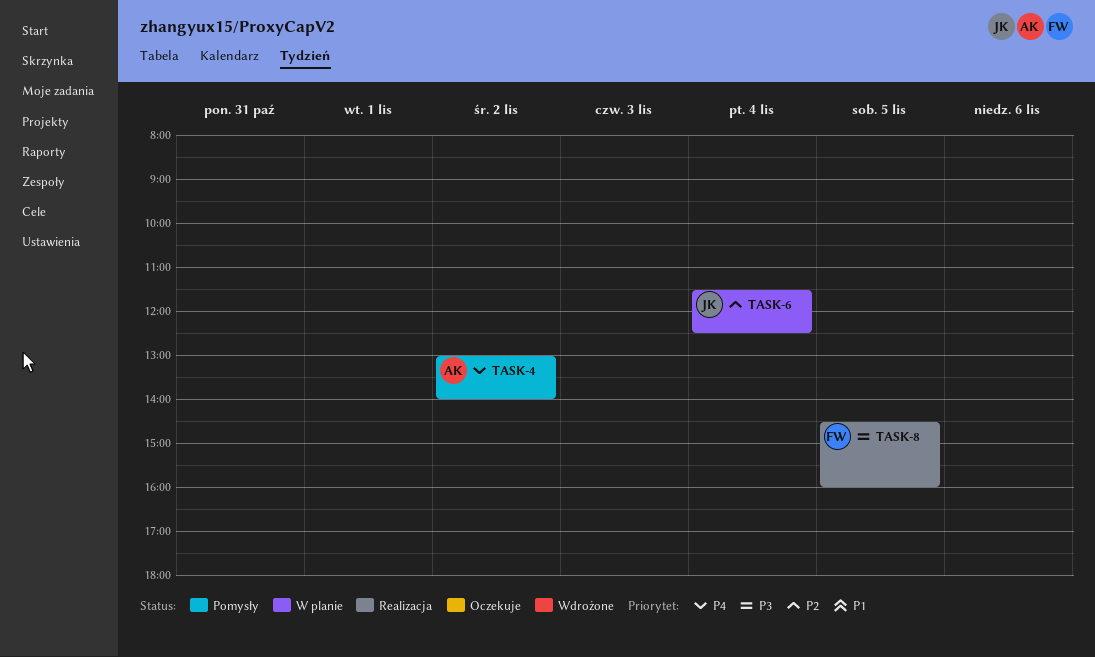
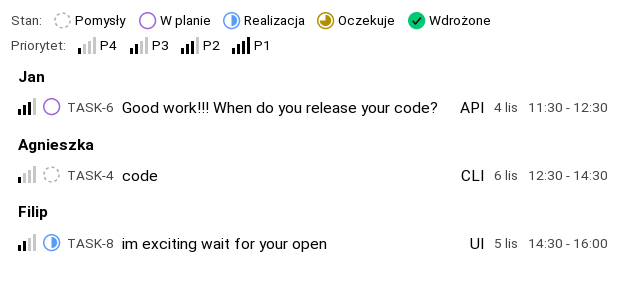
TASK-4, day: Nov 2 -> Nov 6
TASK-4, begins: 13:00 -> 12:30
TASK-4, ends: 14:00 -> 14:30

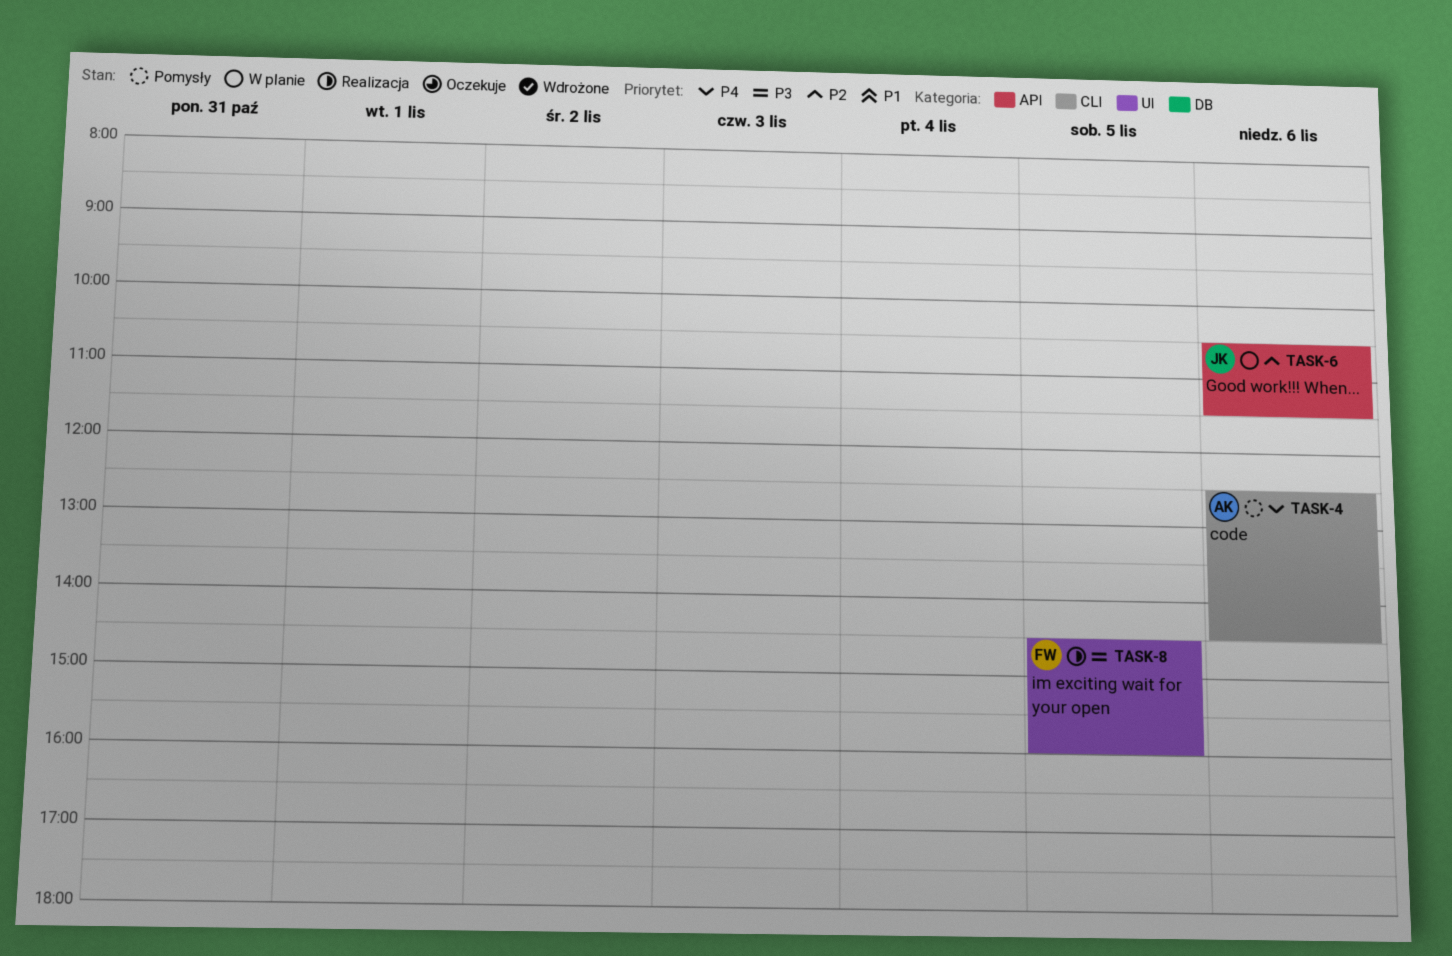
TASK-6, day: Nov 4 -> Nov 6
TASK-6, begins: 11:30 -> 10:30
TASK-6, ends: 12:30 -> 11:30

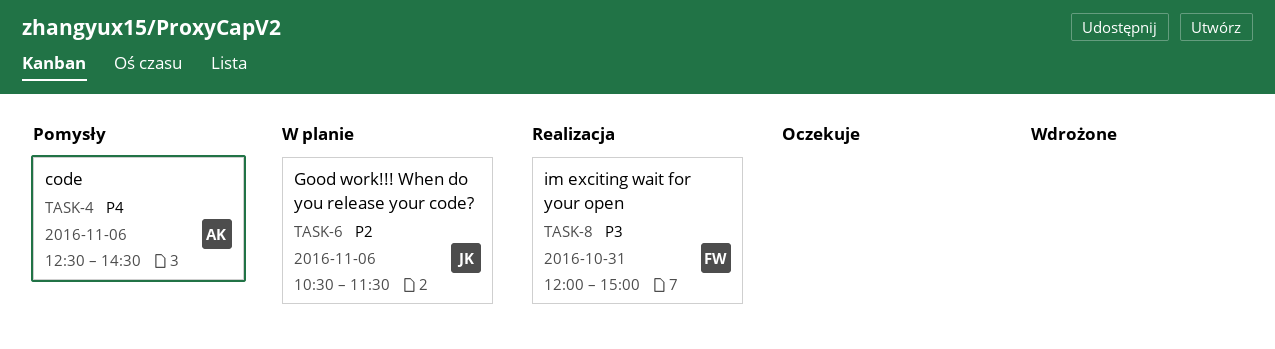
TASK-8, day: Nov 5 -> Oct 31
TASK-8, begins: 14:30 -> 12:00
TASK-8, ends: 16:00 -> 15:00

